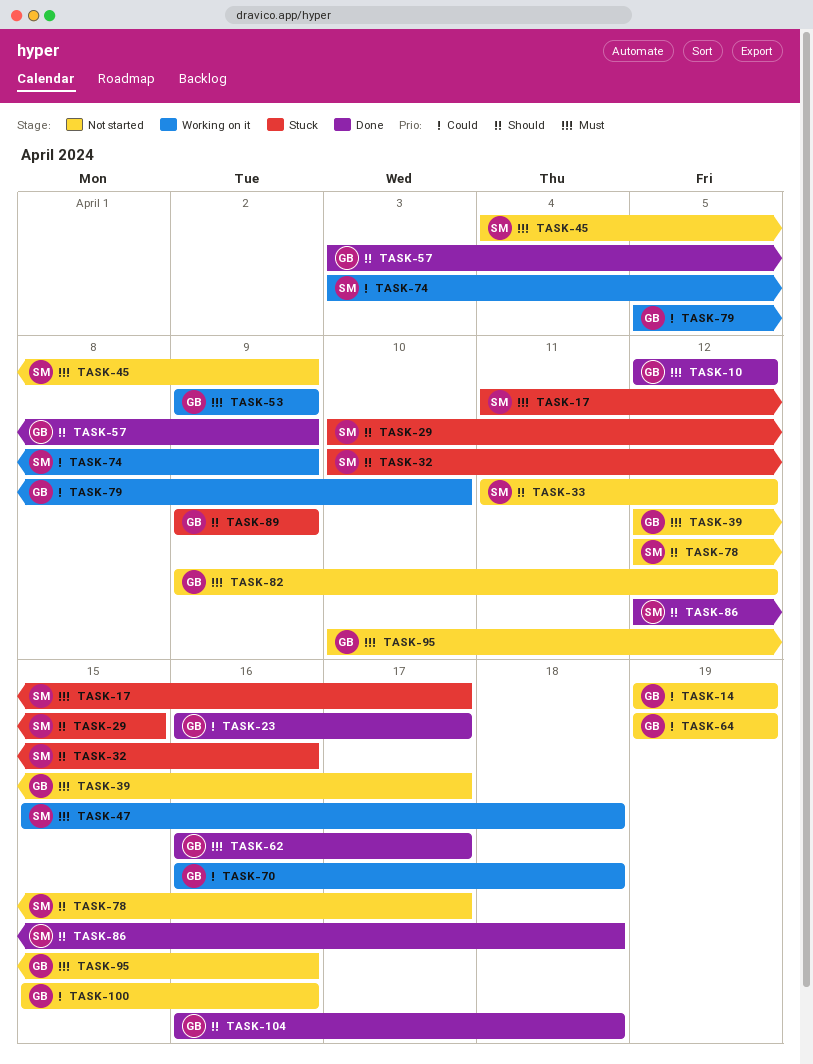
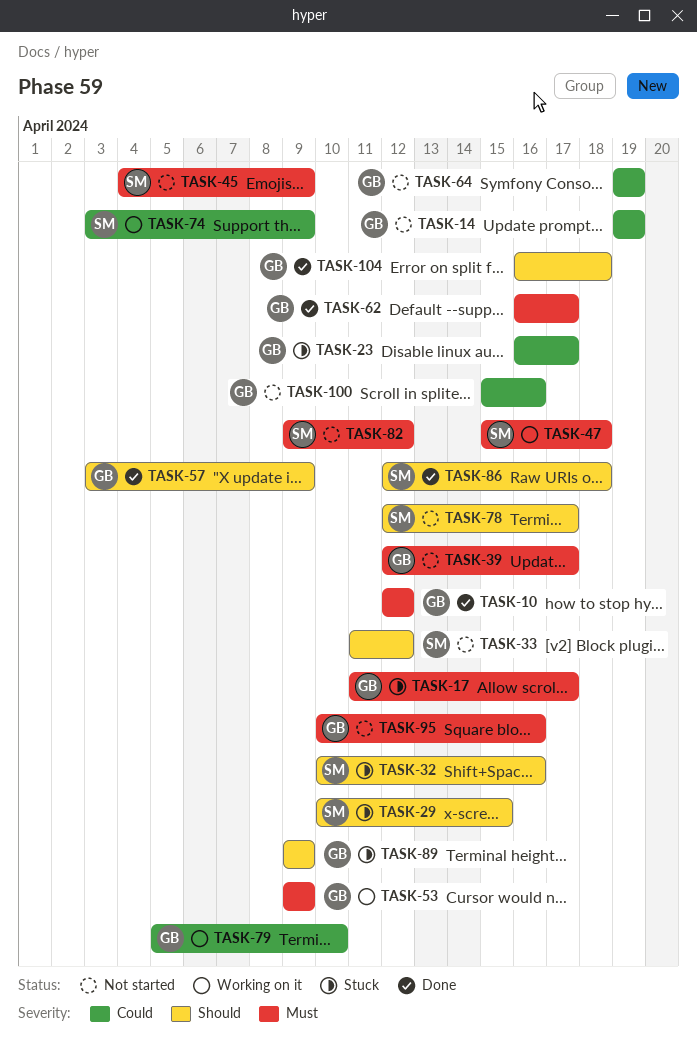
TASK-17, owner: SM -> GB
TASK-23, status: Done -> Stuck
TASK-70: present -> none
TASK-82, owner: GB -> SM

